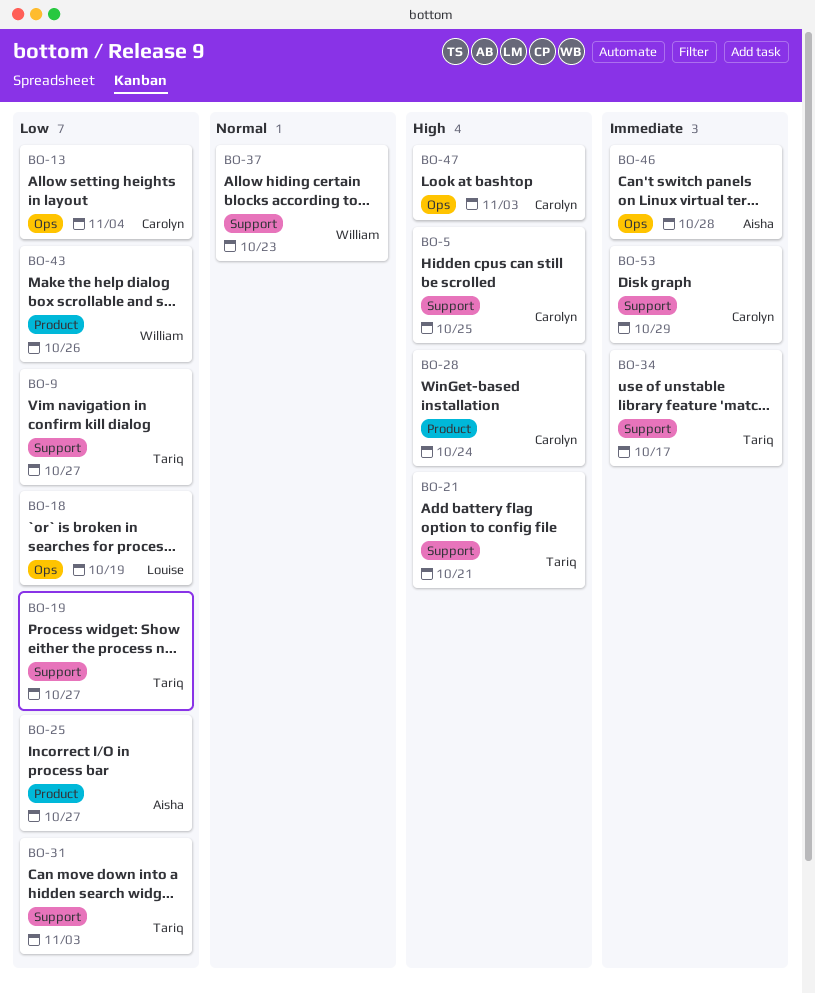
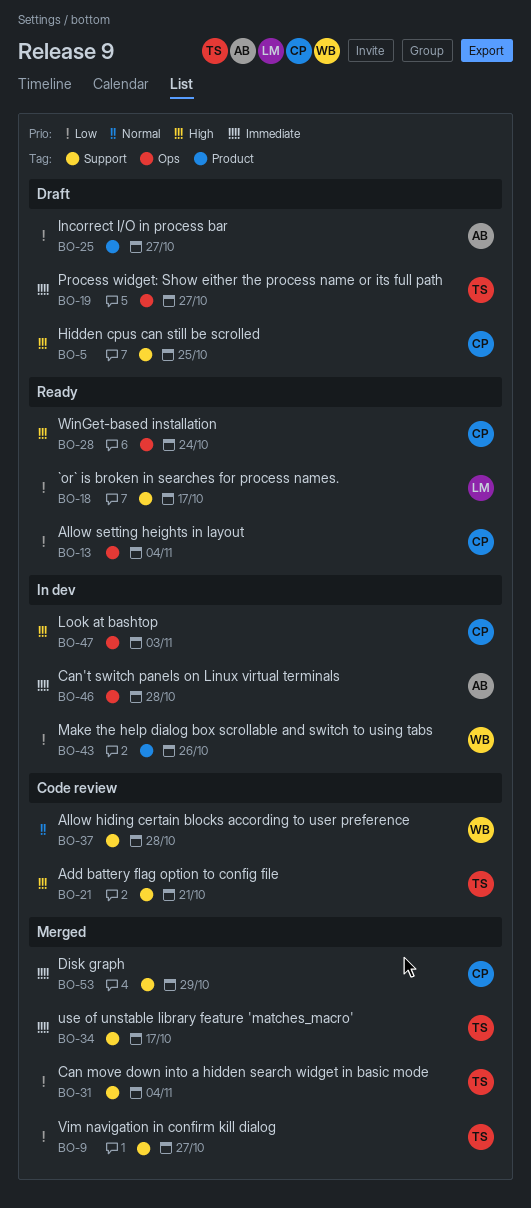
BO-18, label: Ops -> Support
BO-18, due: Oct 19 -> Oct 17
BO-19, priority: Low -> Immediate
BO-19, label: Support -> Ops
BO-28, label: Product -> Ops
BO-31, due: Nov 3 -> Nov 4
BO-37, due: Oct 23 -> Oct 28

